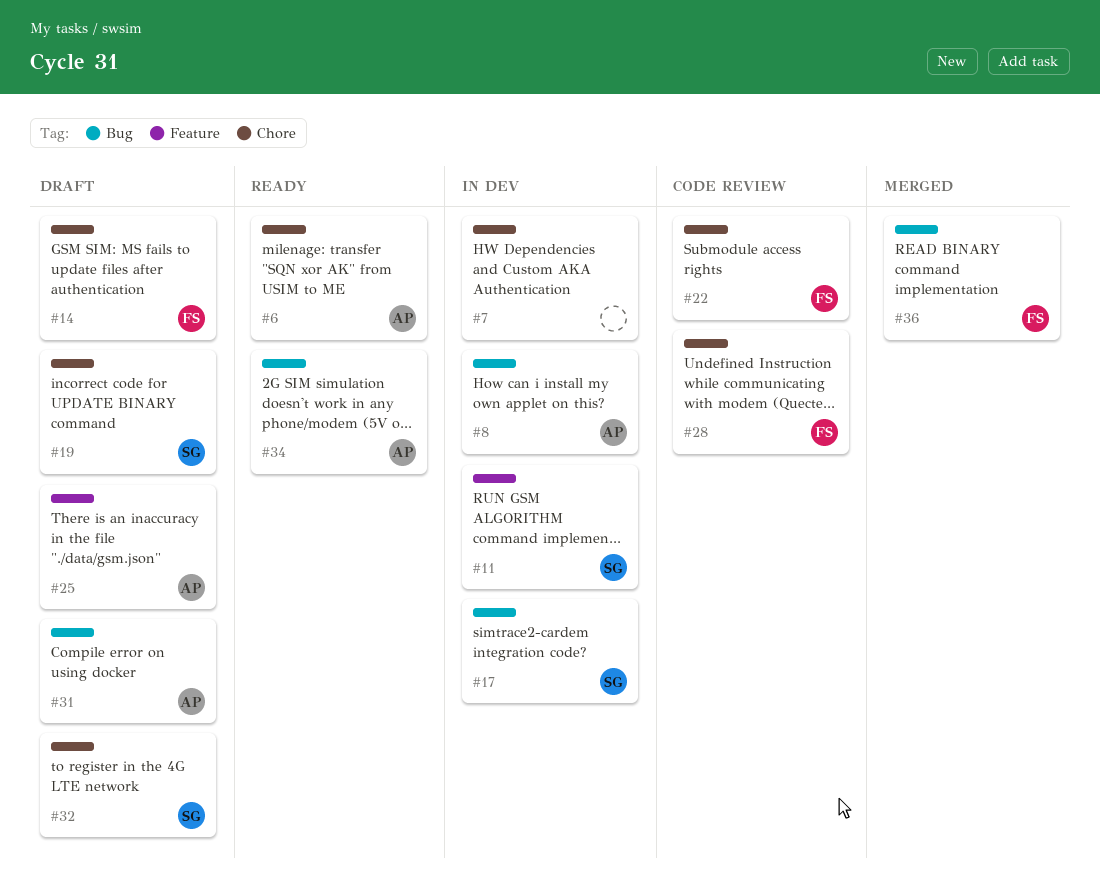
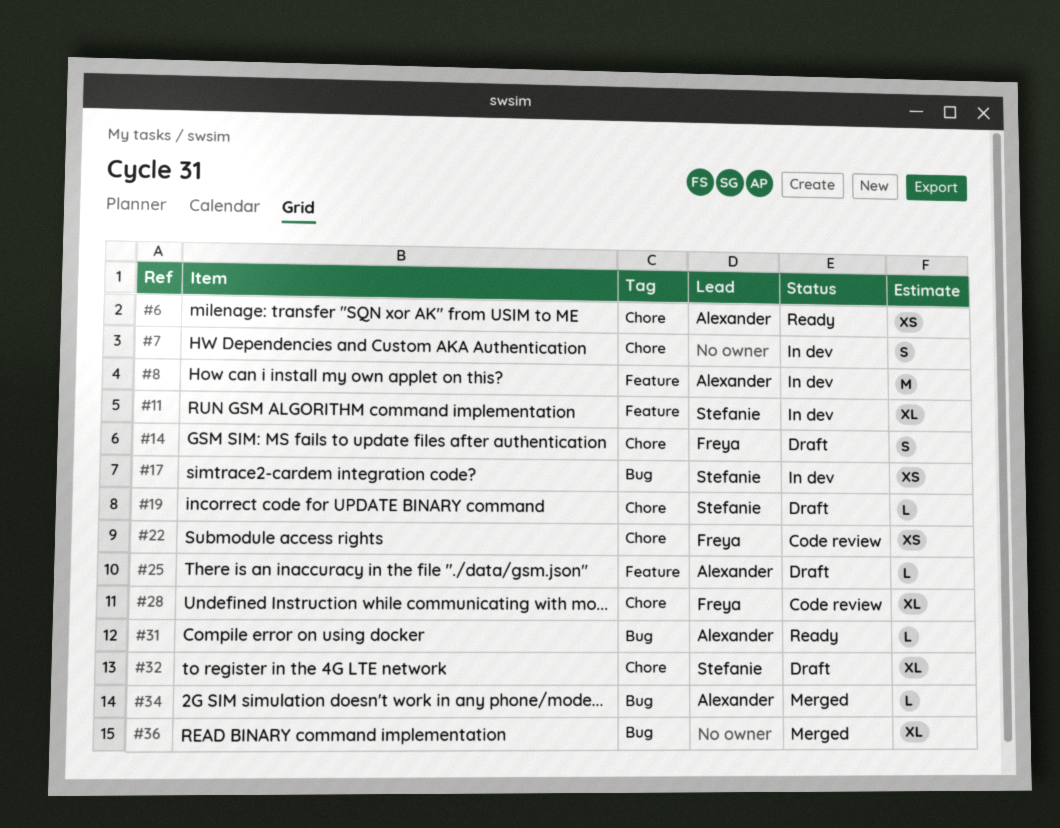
#8, label: Bug -> Feature
#31, status: Draft -> Ready
#34, status: Ready -> Merged
#36, owner: Freya -> none

